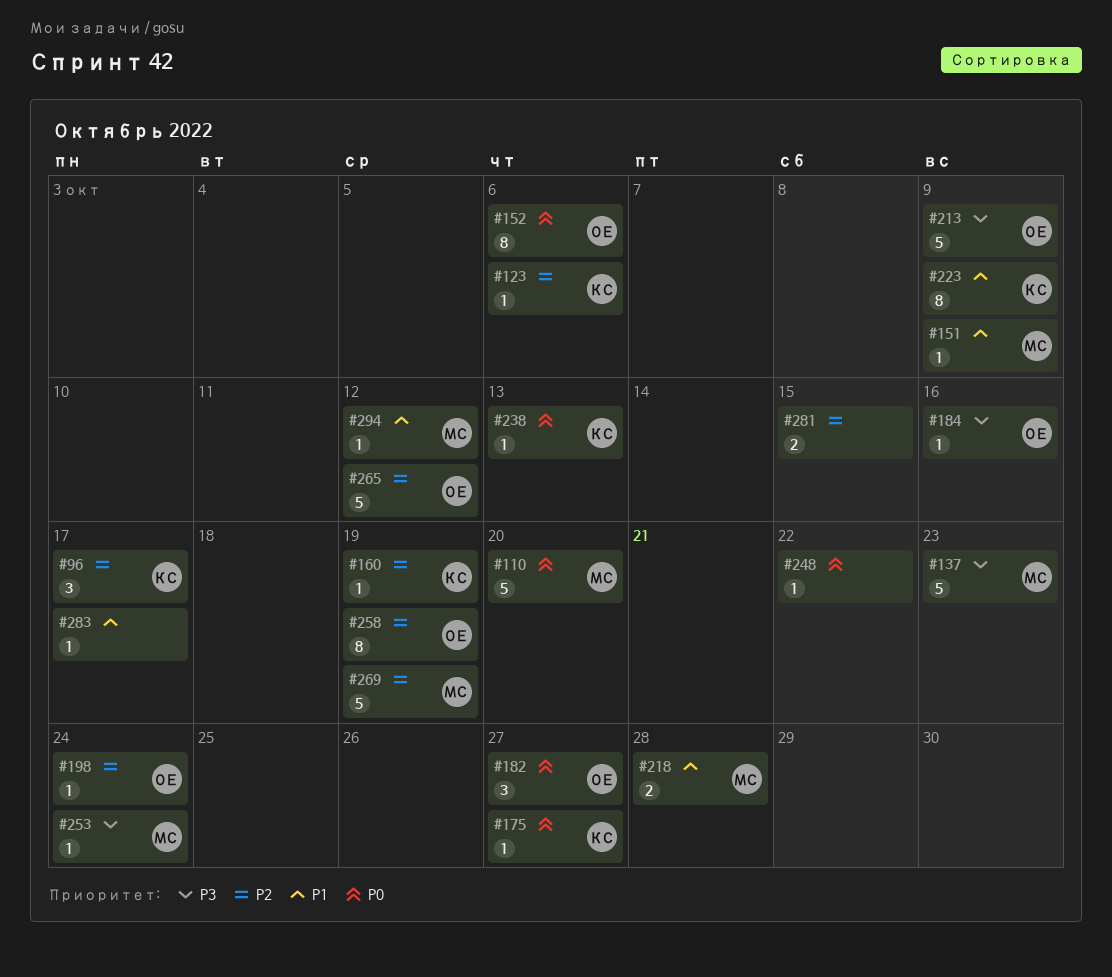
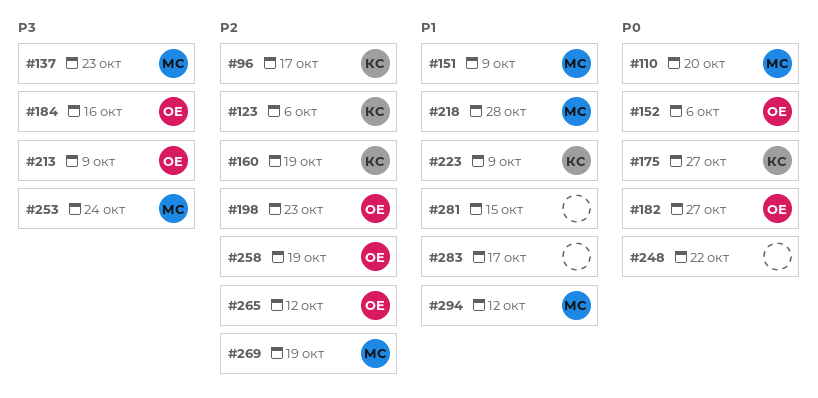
#198, due: Oct 24 -> Oct 23
#238: present -> none
#281, priority: P2 -> P1

